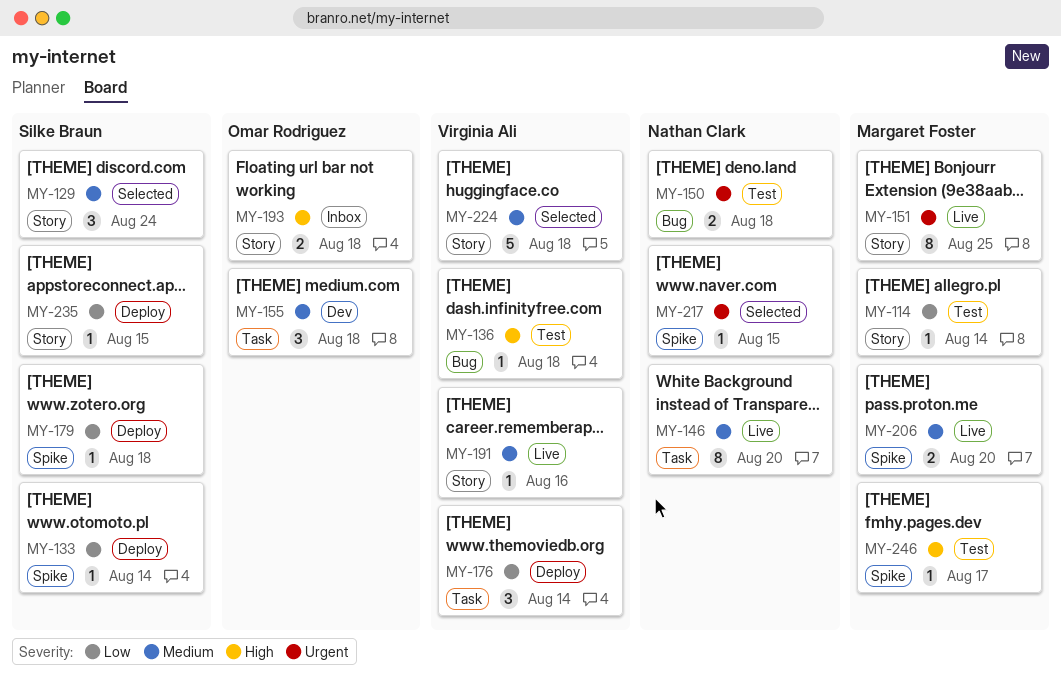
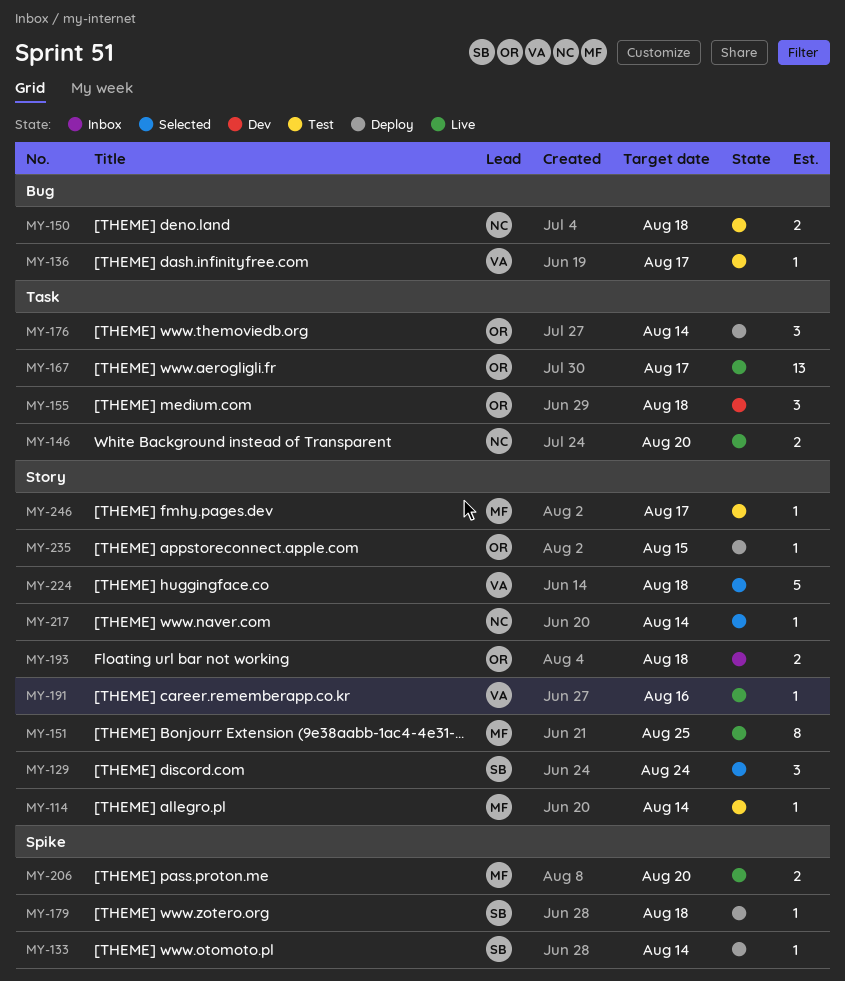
MY-136, due: Aug 18 -> Aug 17
MY-146, estimate: 8 -> 2
MY-167: none -> present
MY-176, owner: Virginia Ali -> Omar Rodriguez
MY-217, label: Spike -> Story
MY-217, due: Aug 15 -> Aug 14
MY-235, owner: Silke Braun -> Omar Rodriguez
MY-246, label: Spike -> Story

